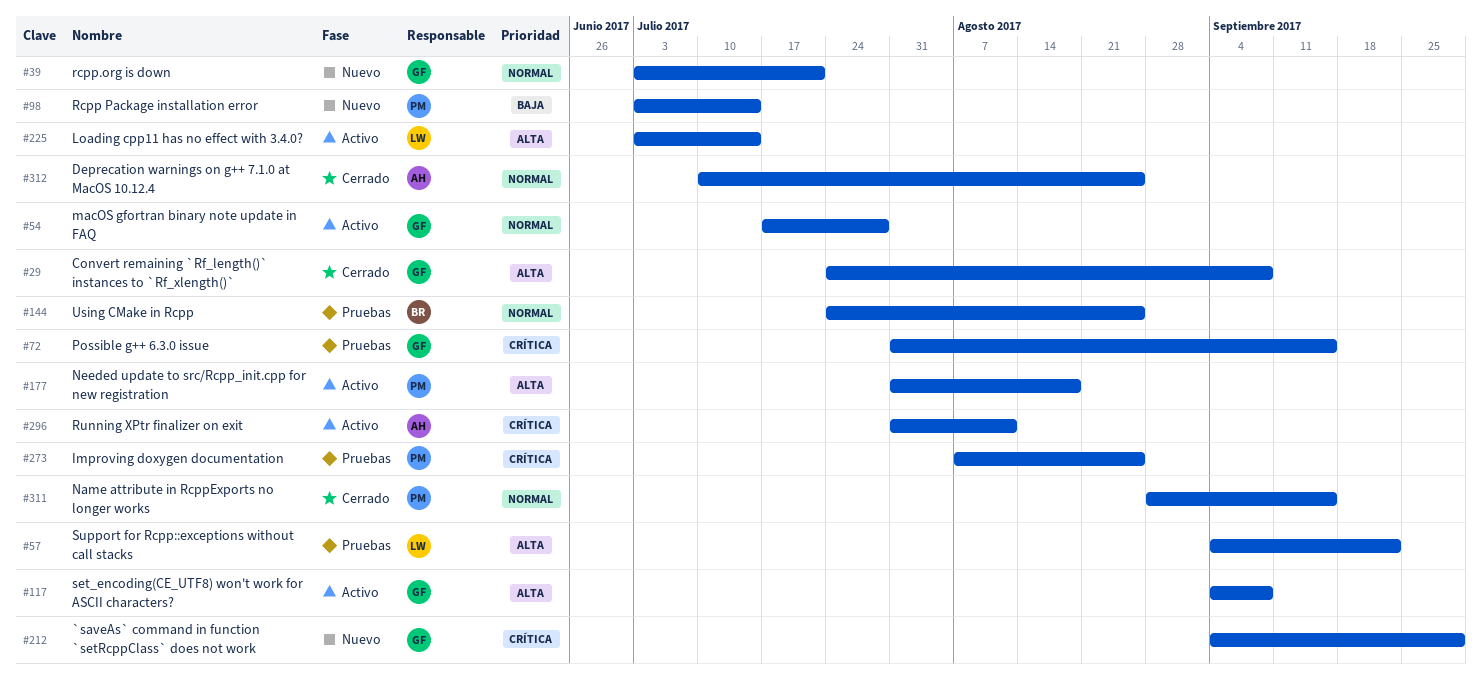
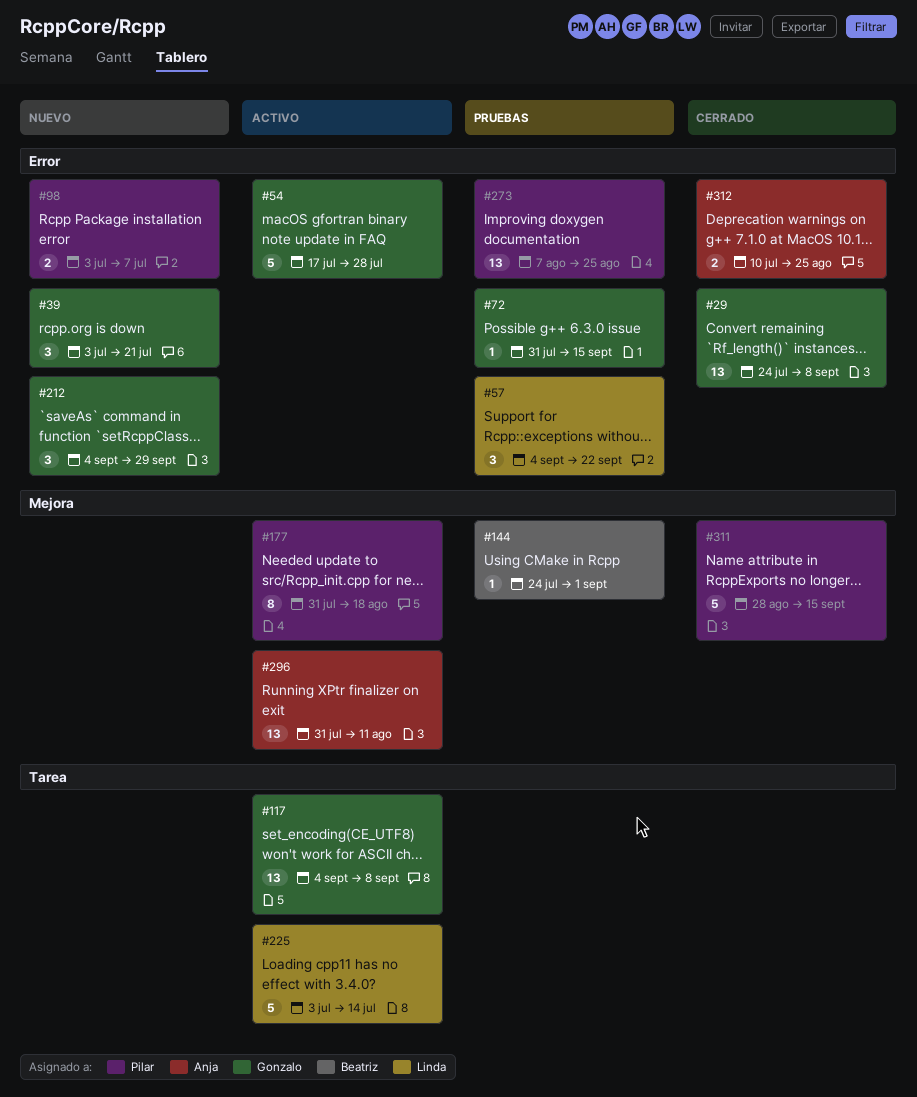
#98, due: Jul 14 -> Jul 7
#144, due: Aug 25 -> Sep 1

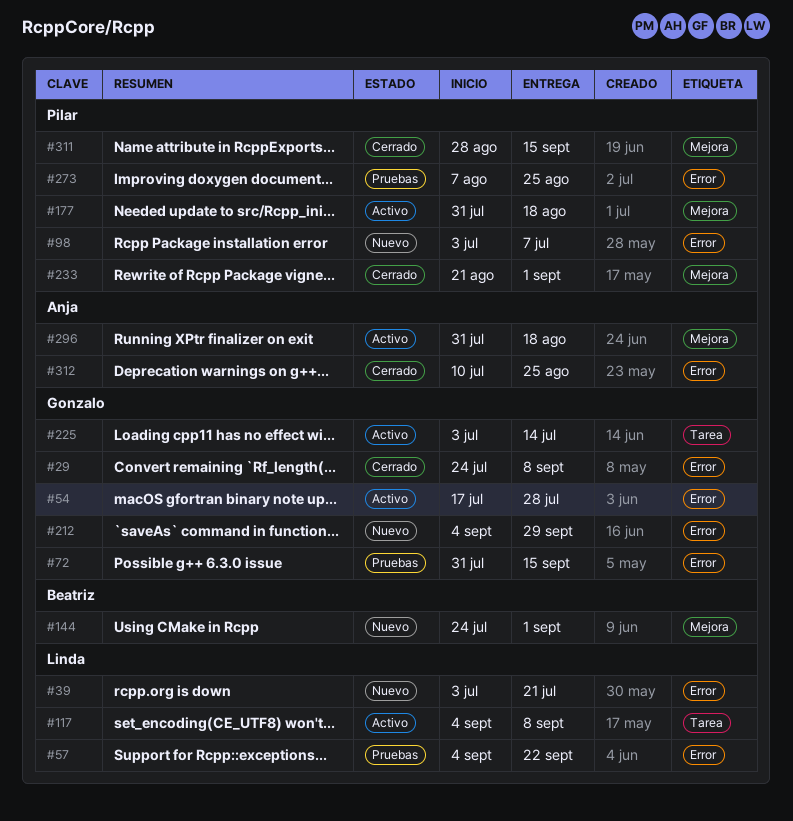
#39, owner: Gonzalo -> Linda
#117, owner: Gonzalo -> Linda
#144, status: Pruebas -> Nuevo
#225, owner: Linda -> Gonzalo
#233: none -> present
#296, due: Aug 11 -> Aug 18

